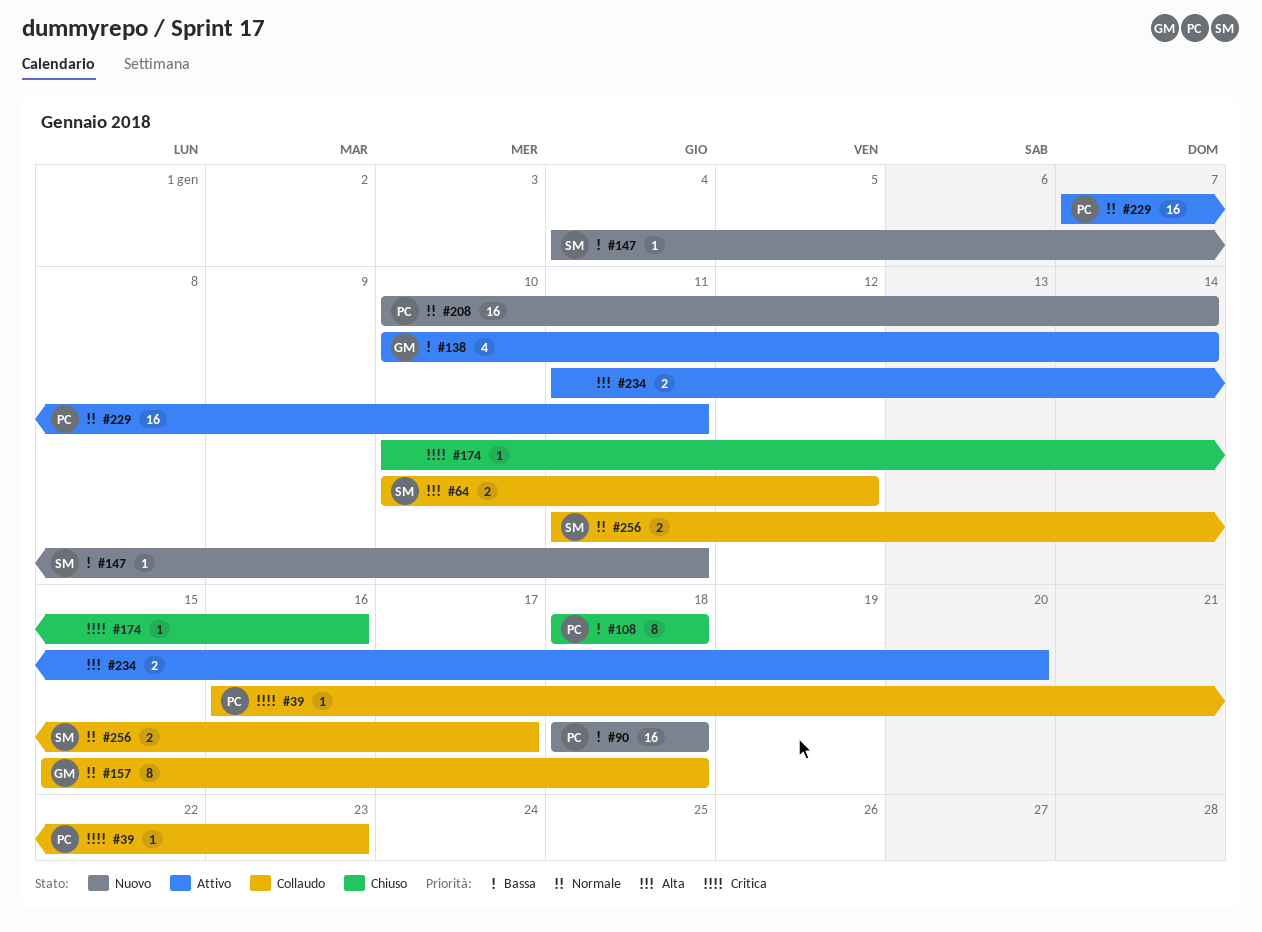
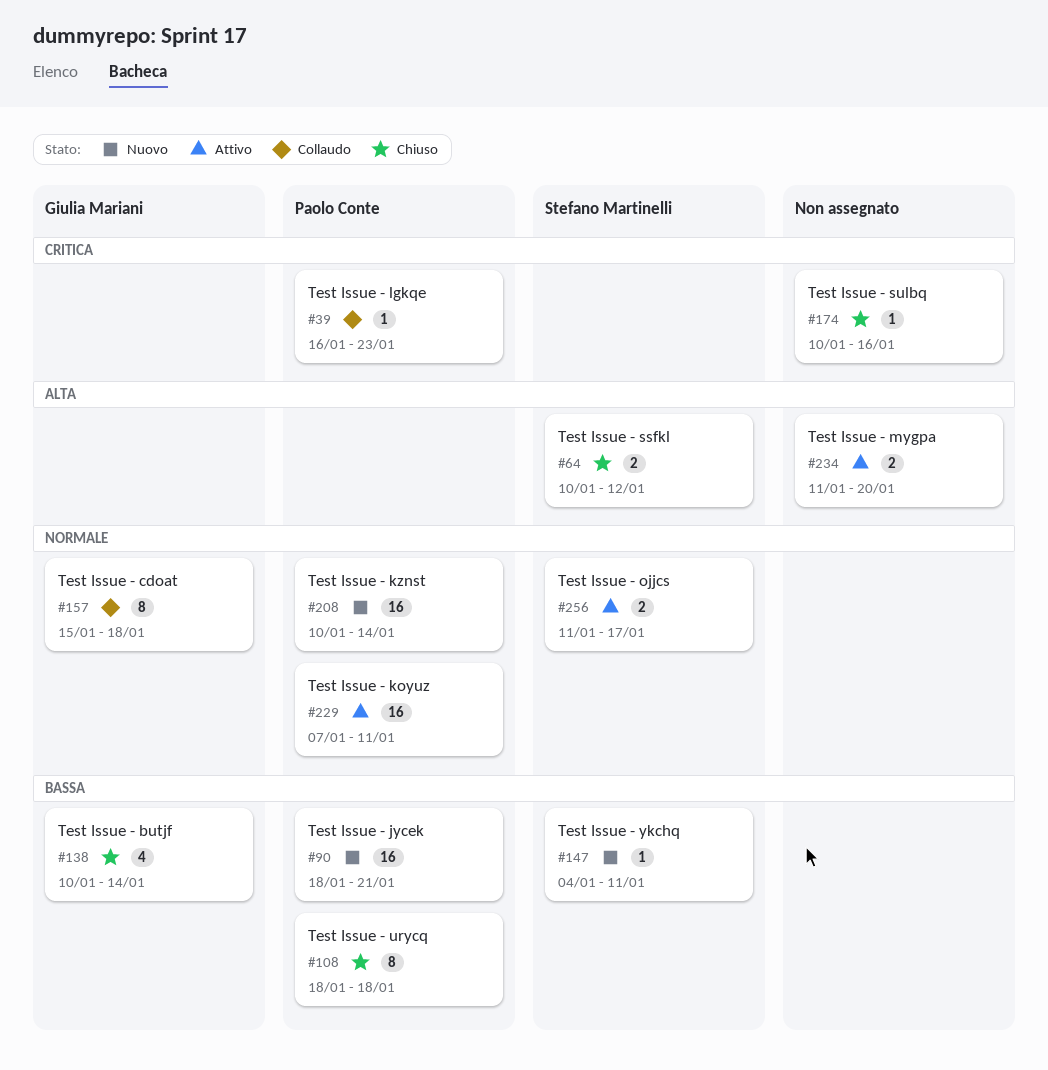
#64, status: Collaudo -> Chiuso
#90, due: Jan 18 -> Jan 21
#138, status: Attivo -> Chiuso
#256, status: Collaudo -> Attivo

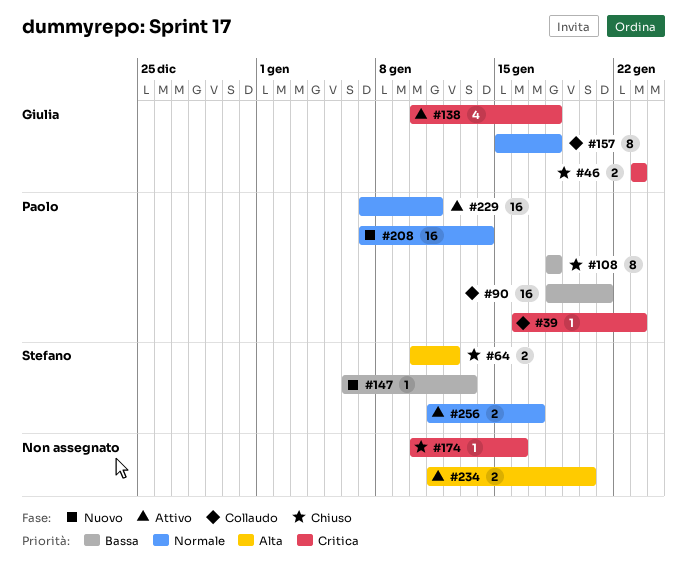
#46: none -> present
#90, status: Nuovo -> Collaudo
#138, status: Chiuso -> Attivo
#138, priority: Bassa -> Critica
#138, due: Jan 14 -> Jan 18
#147, start: Jan 4 -> Jan 6
#147, due: Jan 11 -> Jan 13
#208, start: Jan 10 -> Jan 7

